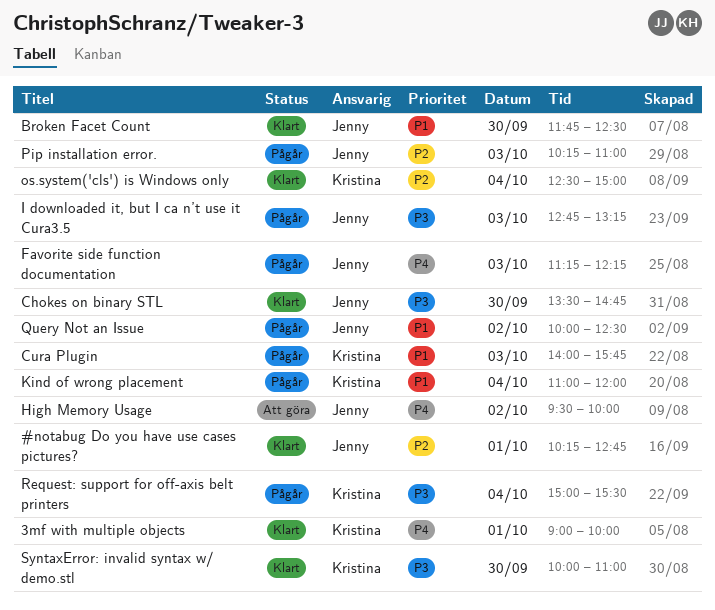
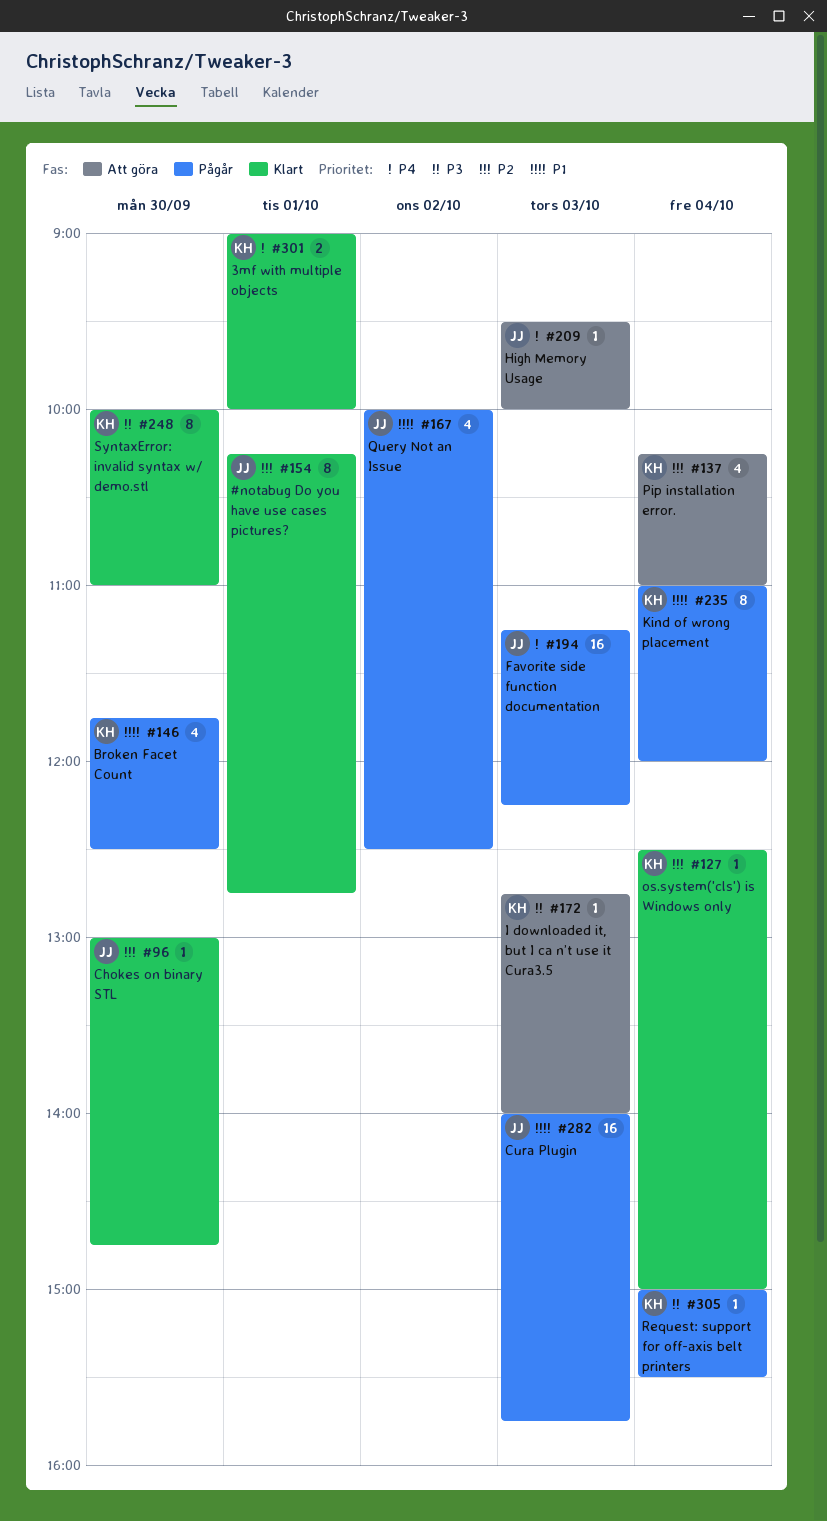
Broken Facet Count, status: Klart -> Pågår
Broken Facet Count, owner: Jenny -> Kristina
Chokes on binary STL, priority: P3 -> P2
Chokes on binary STL, begins: 13:30 -> 13:00
Cura Plugin, owner: Kristina -> Jenny
High Memory Usage, day: Oct 2 -> Oct 3
I downloaded it, but I ca n’t use it Cura3.5, status: Pågår -> Att göra
I downloaded it, but I ca n’t use it Cura3.5, owner: Jenny -> Kristina
I downloaded it, but I ca n’t use it Cura3.5, ends: 13:15 -> 14:00
Pip installation error., status: Pågår -> Att göra
Pip installation error., owner: Jenny -> Kristina
Pip installation error., day: Oct 3 -> Oct 4

